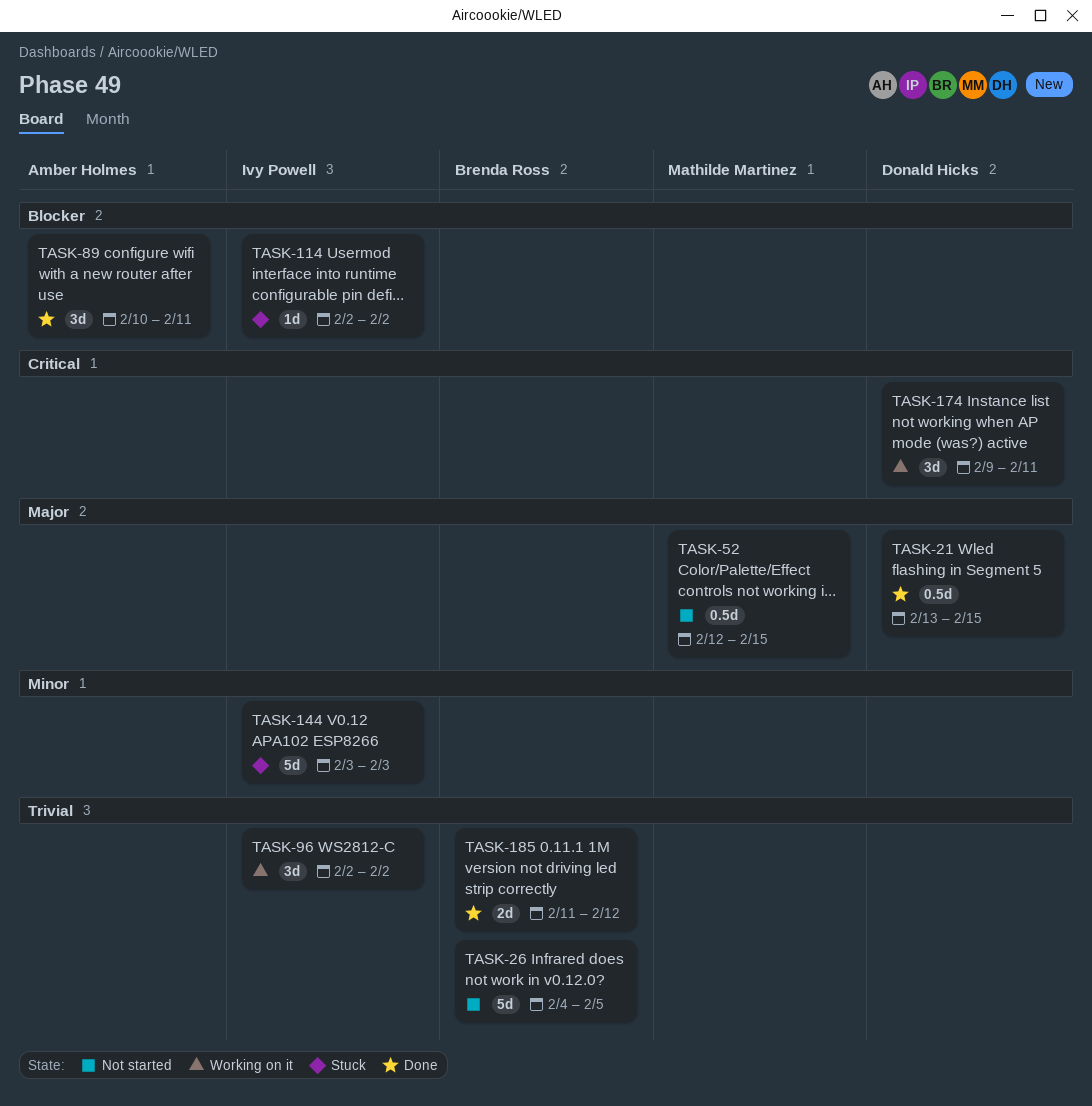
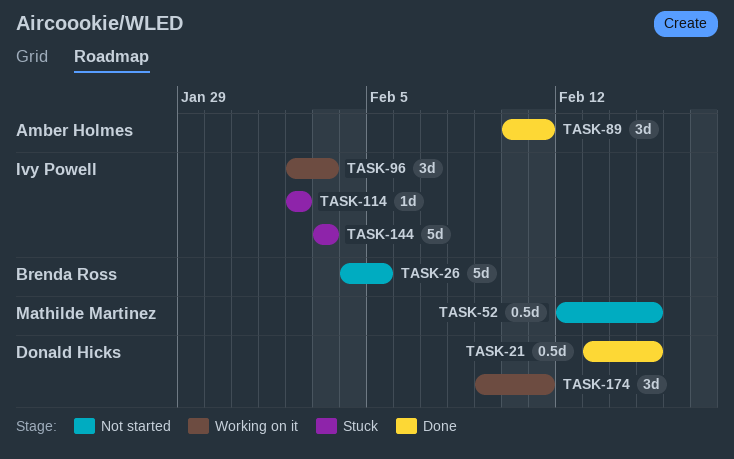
TASK-96, due: Feb 2 -> Feb 3
TASK-185: present -> none

